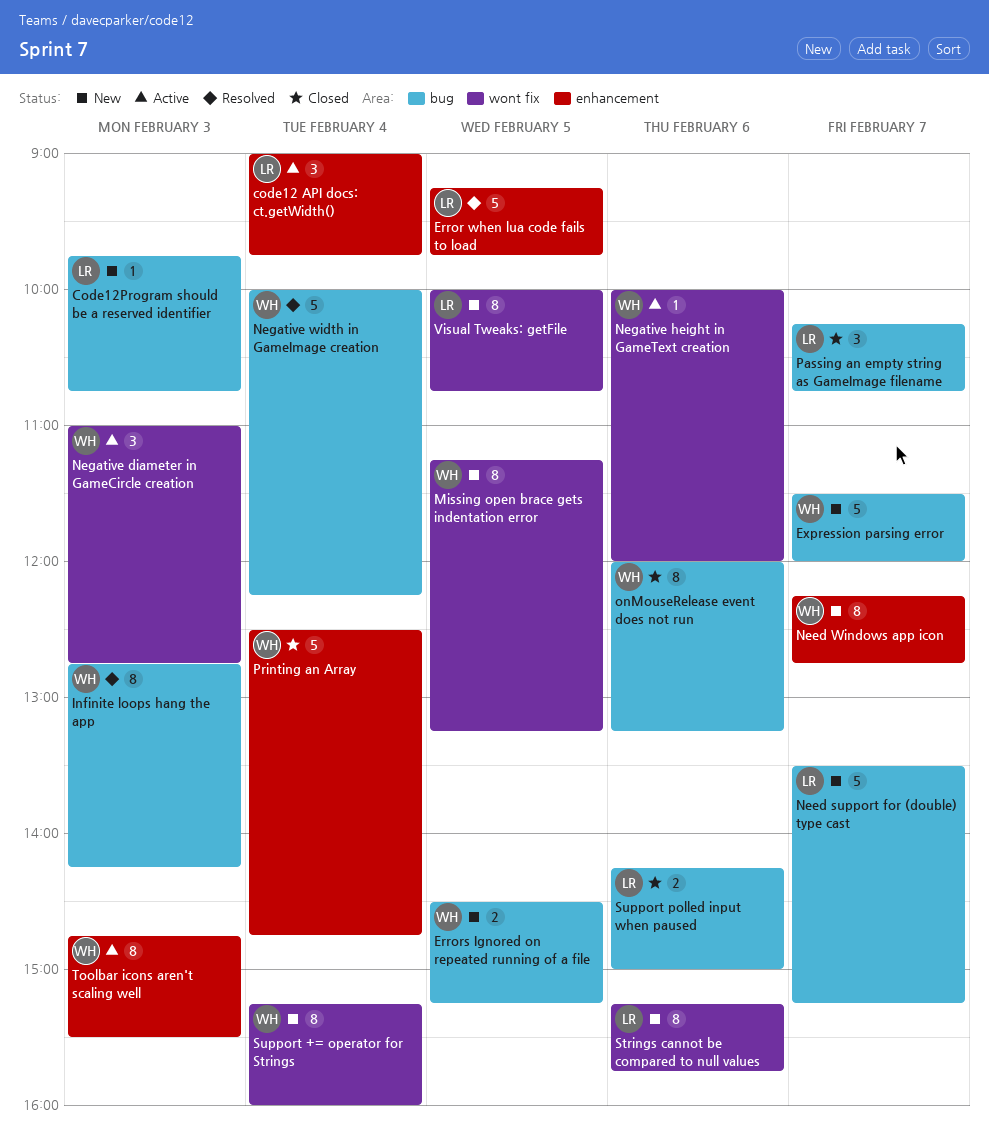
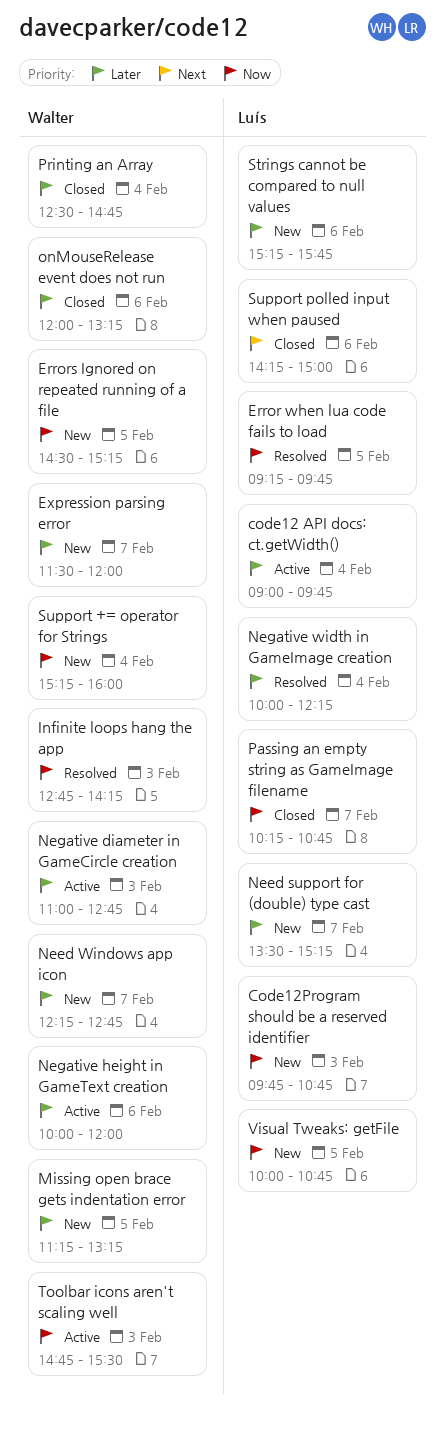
Negative width in GameImage creation, owner: Walter -> Luís

